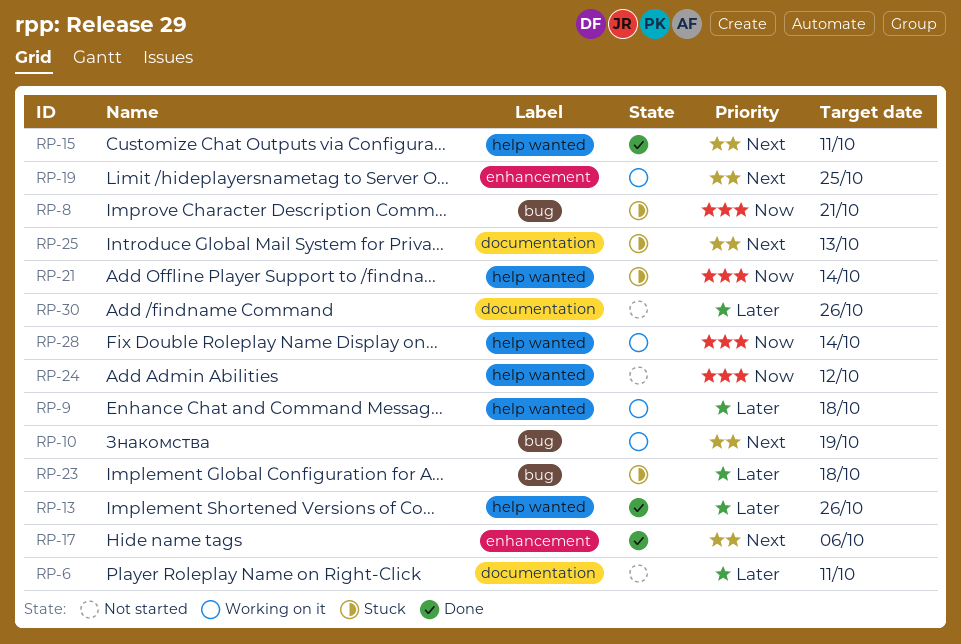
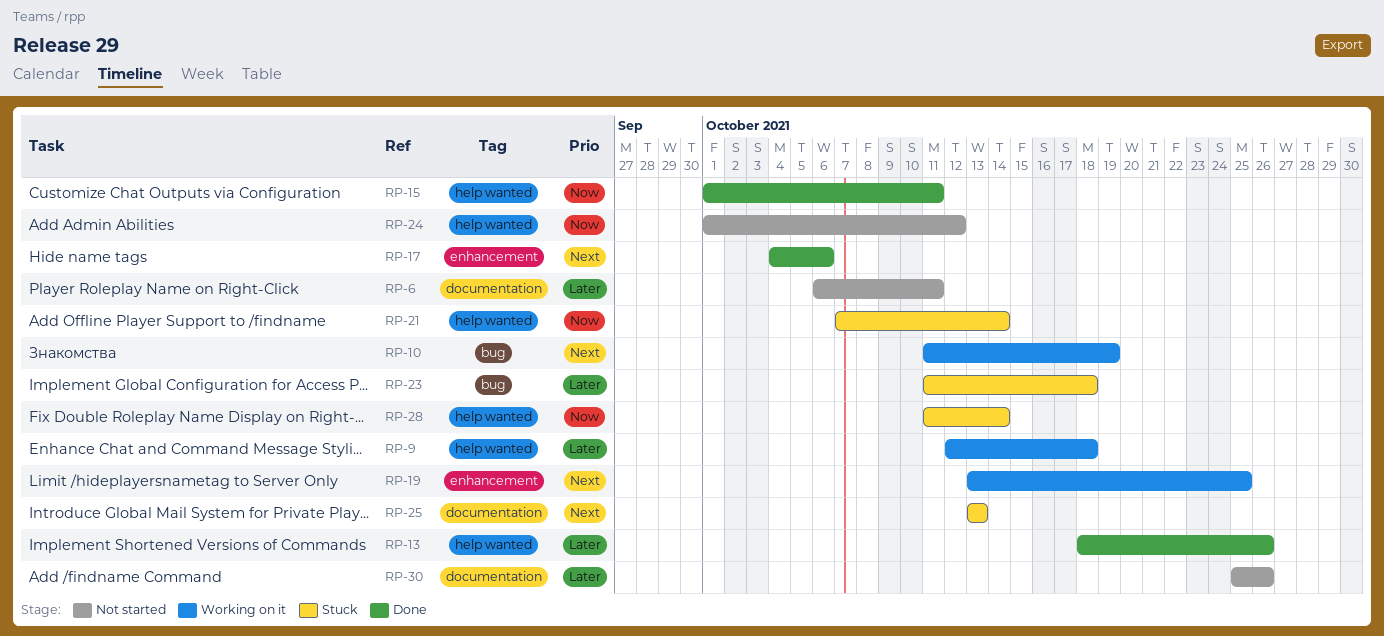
RP-8: present -> none
RP-15, priority: Next -> Now
RP-28, status: Working on it -> Stuck

